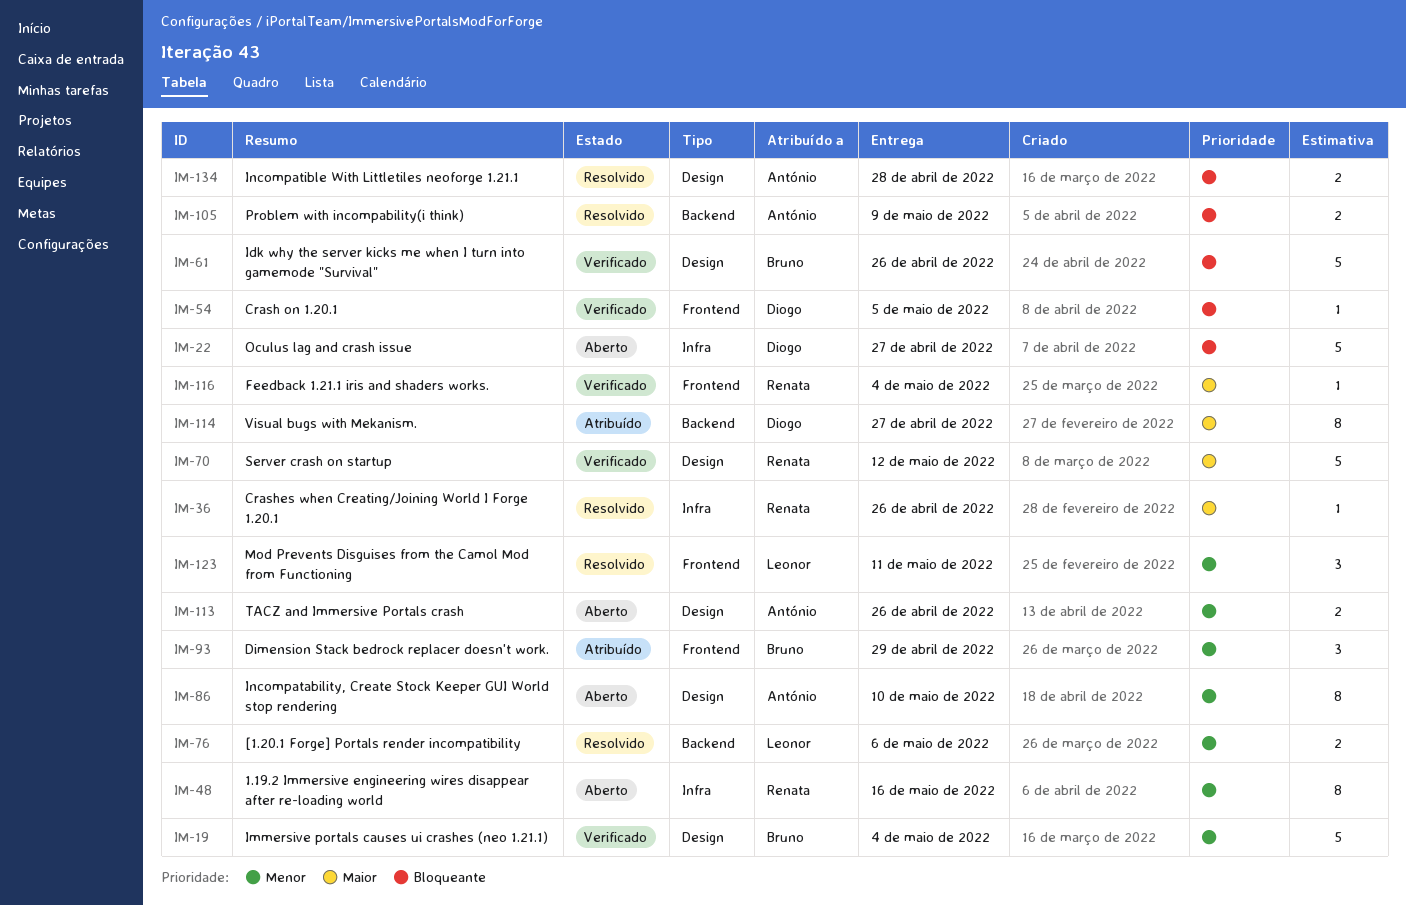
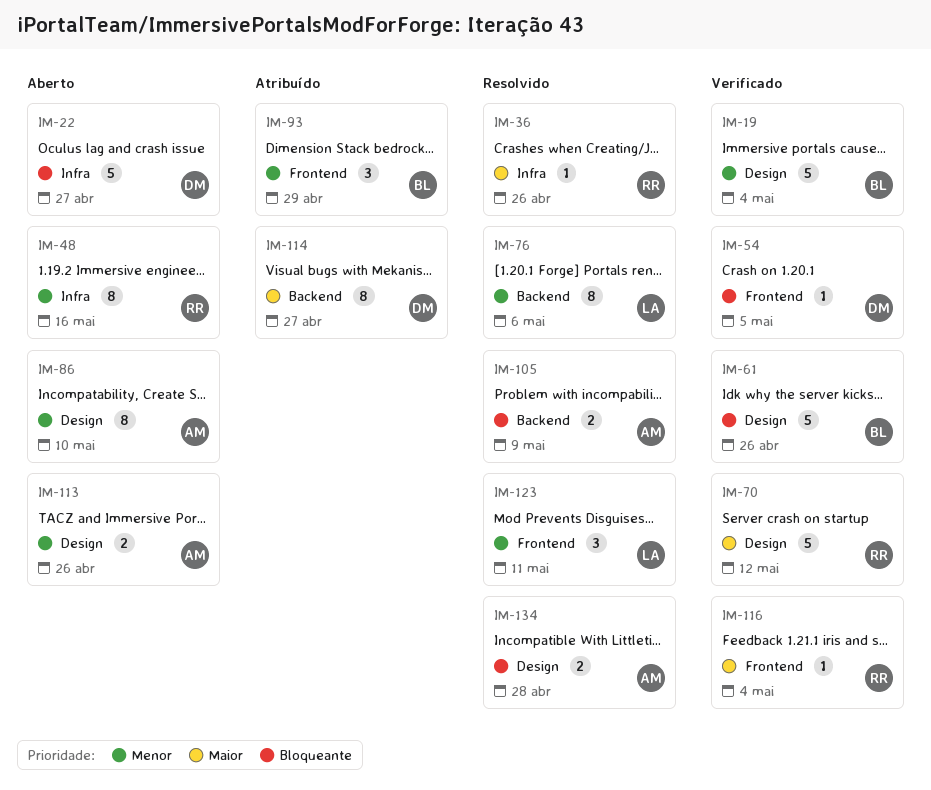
IM-76, estimate: 2 -> 8

